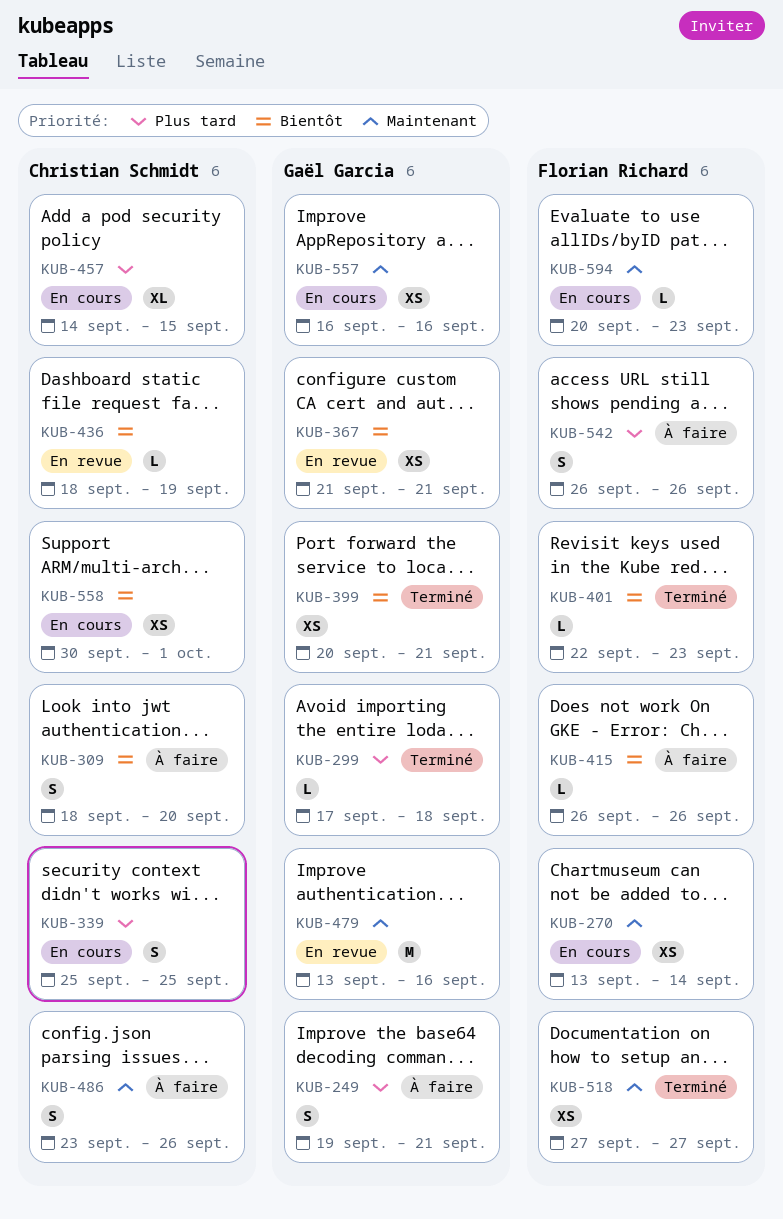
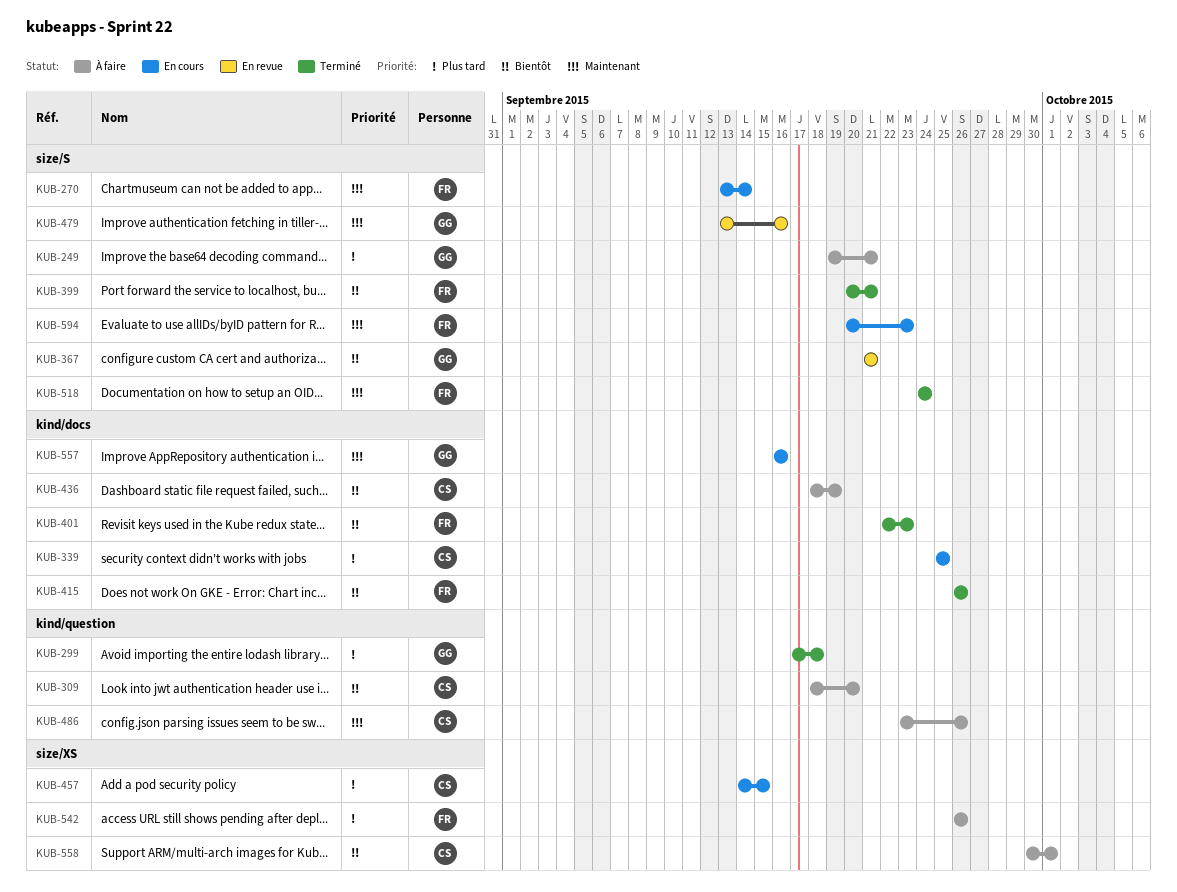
KUB-399, owner: Gaël Garcia -> Florian Richard
KUB-415, status: À faire -> Terminé
KUB-436, status: En revue -> À faire
KUB-518, start: Sep 27 -> Sep 24
KUB-518, due: Sep 27 -> Sep 24
KUB-558, status: En cours -> À faire

